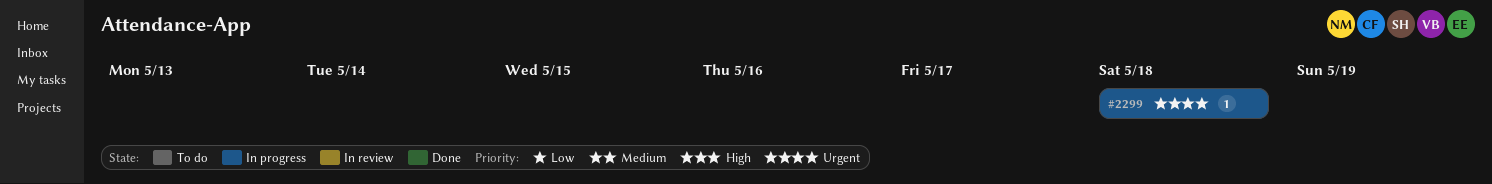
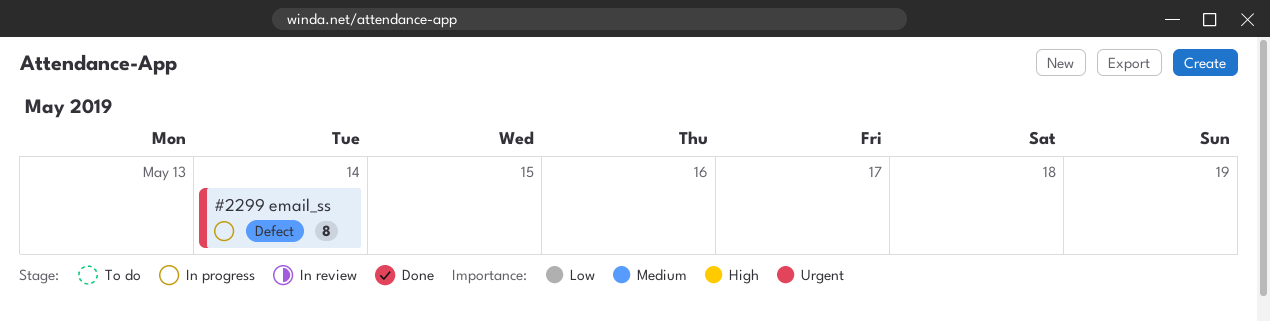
#2299, estimate: 1 -> 8
#2299, due: May 18 -> May 14

